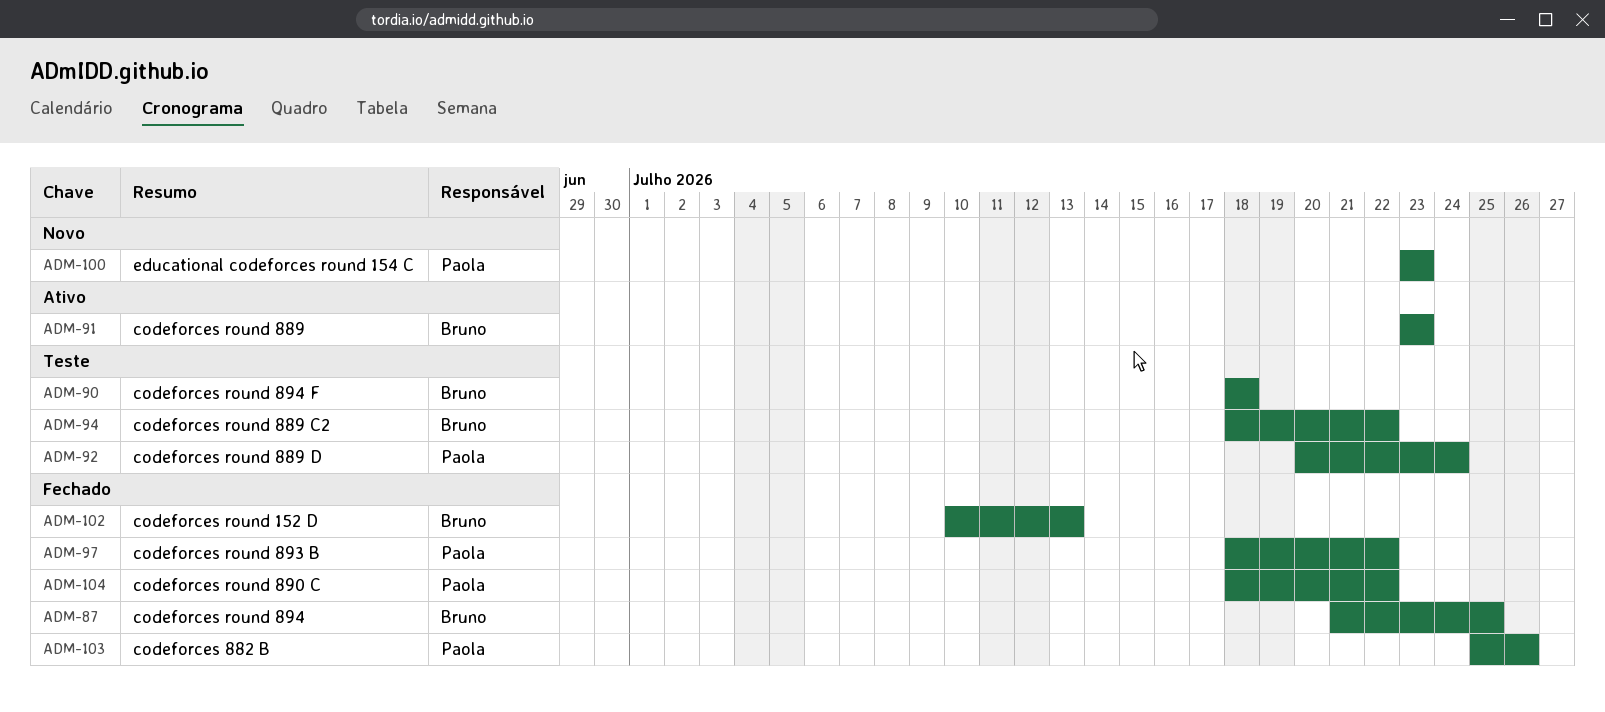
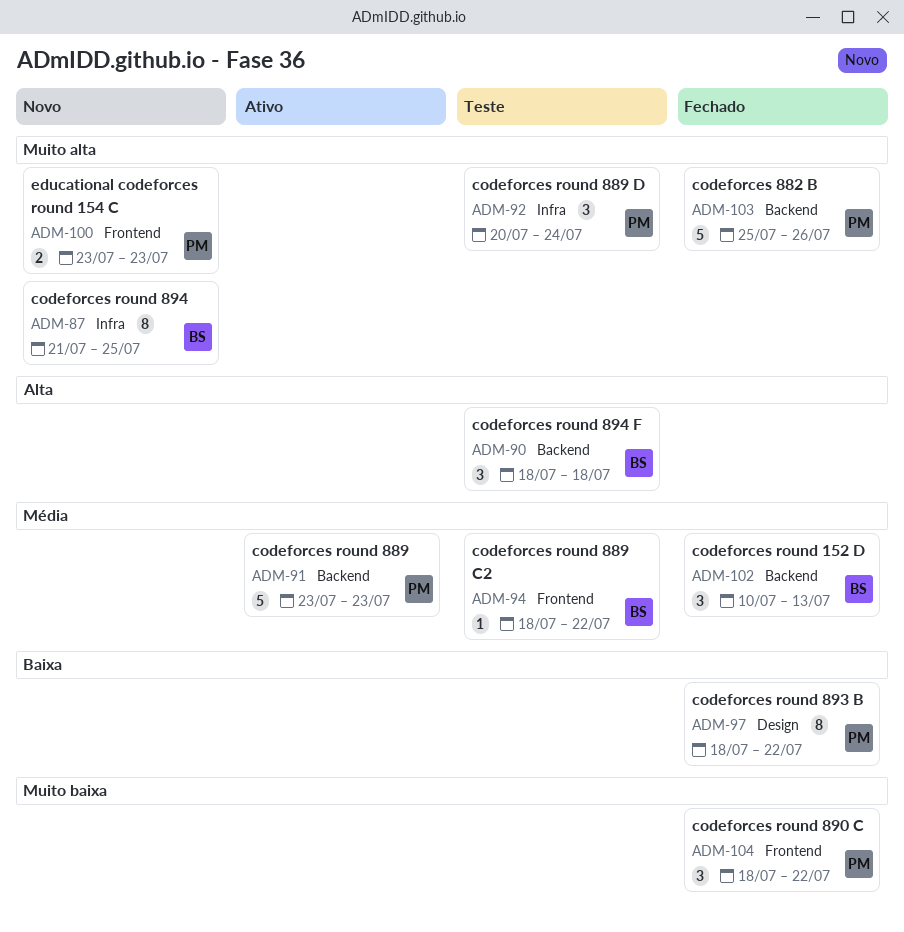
ADM-87, status: Fechado -> Novo
ADM-91, owner: Bruno -> Paola

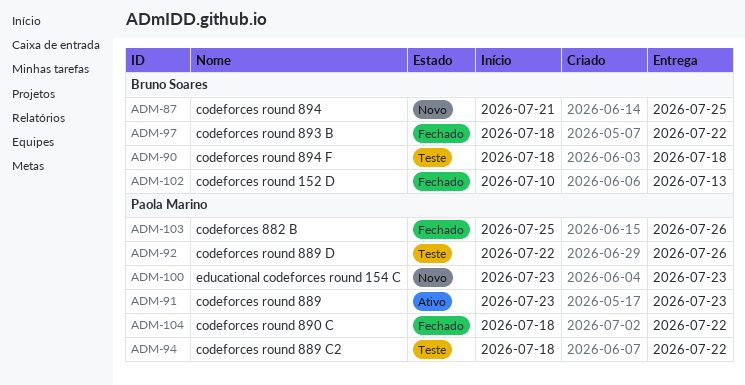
ADM-92, start: Jul 20 -> Jul 22
ADM-92, due: Jul 24 -> Jul 26
ADM-94, owner: Bruno Soares -> Paola Marino
ADM-97, owner: Paola Marino -> Bruno Soares

